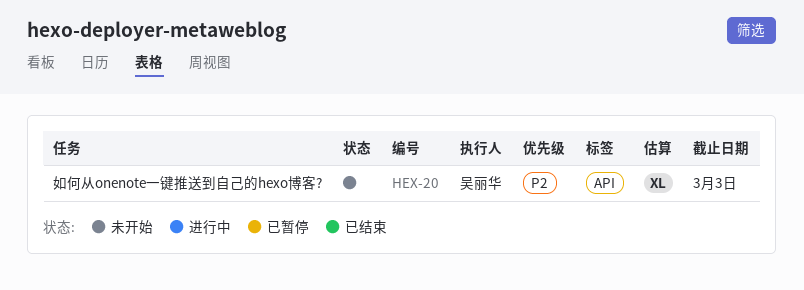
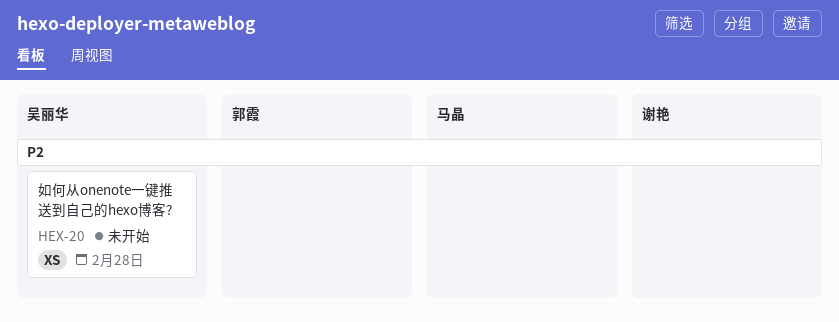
HEX-20, estimate: XL -> XS
HEX-20, due: Mar 3 -> Feb 28

